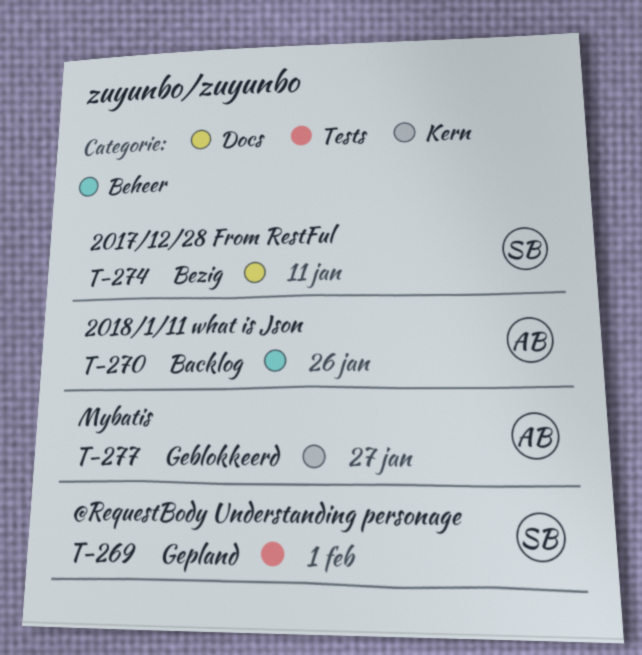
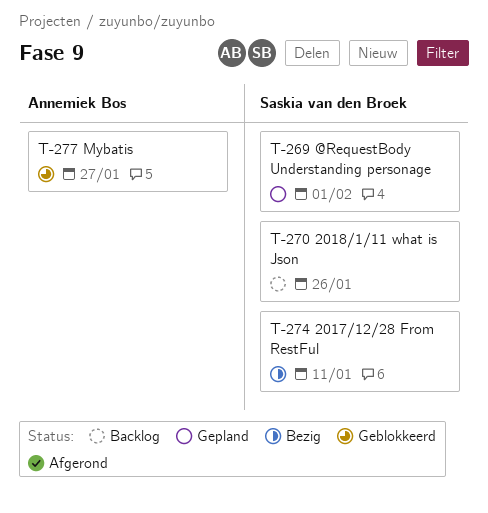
T-270, owner: Annemiek Bos -> Saskia van den Broek

